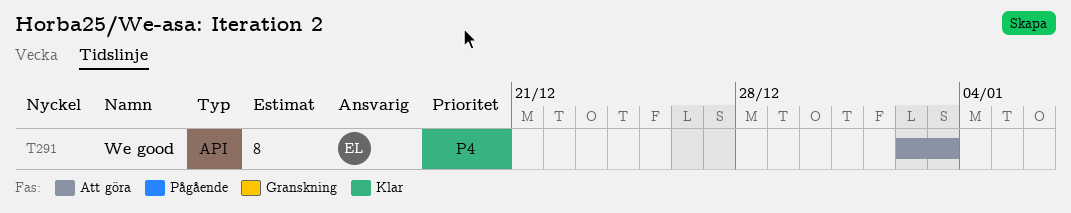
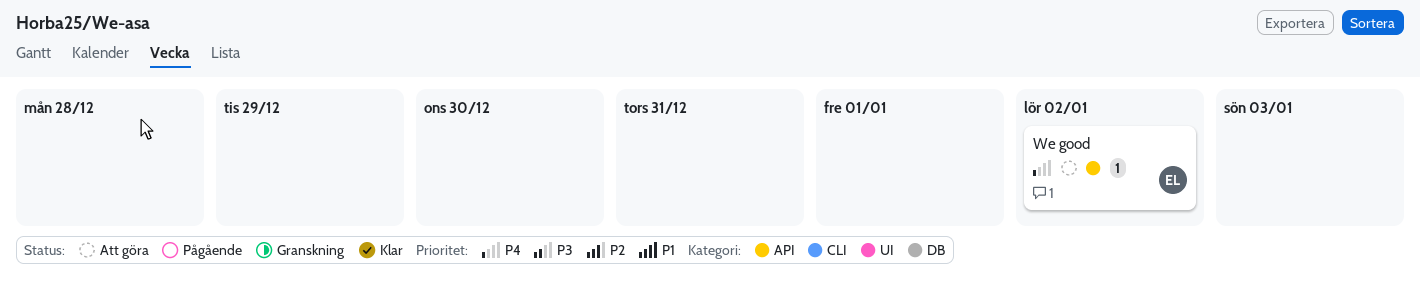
We good, estimate: 8 -> 1
We good, due: Jan 3 -> Jan 2

